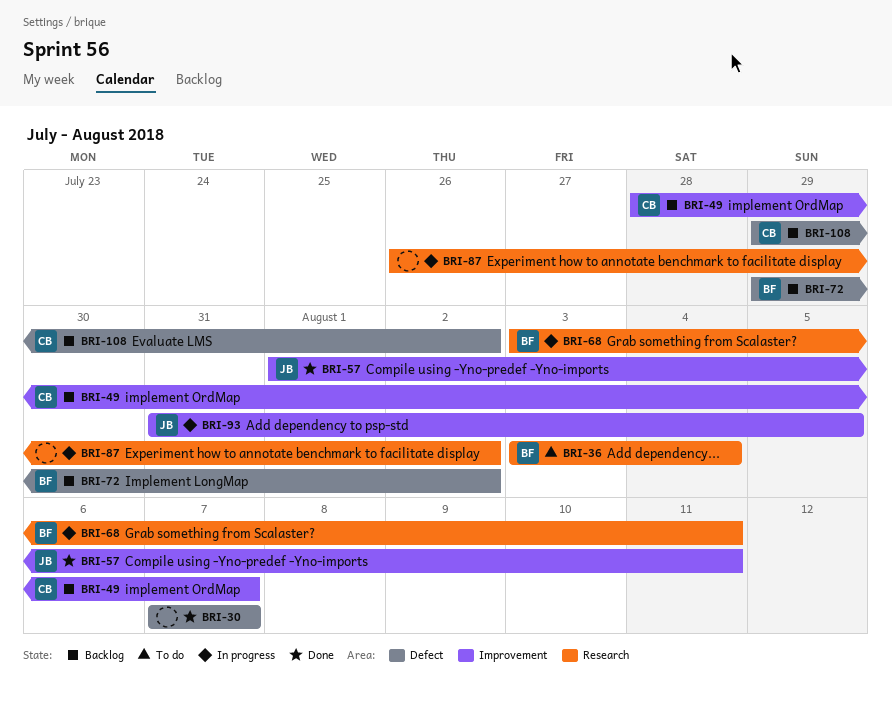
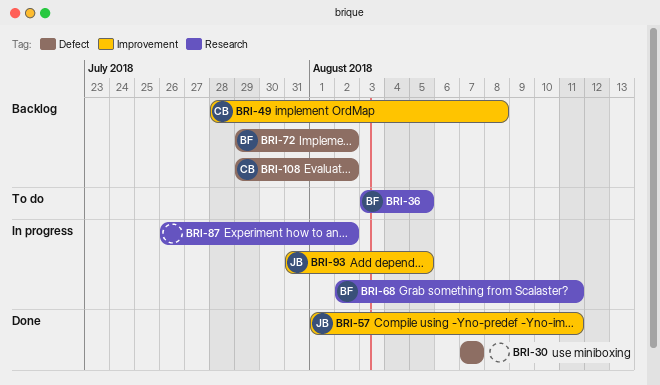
BRI-36, due: Aug 4 -> Aug 5
BRI-49, due: Aug 7 -> Aug 8
BRI-68, start: Aug 3 -> Aug 2

